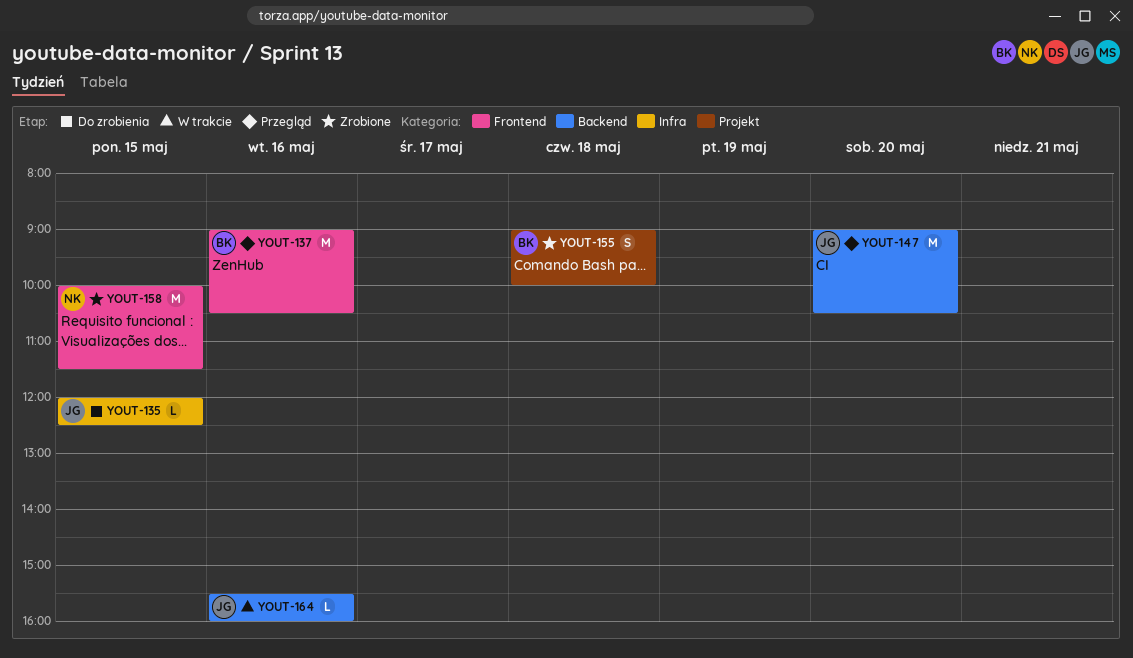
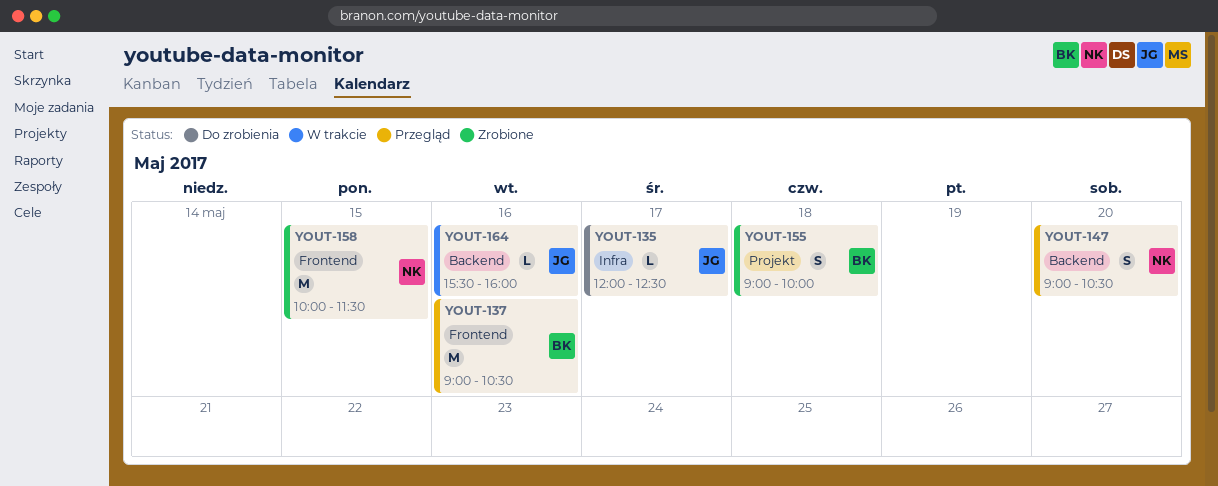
YOUT-135, day: May 15 -> May 17
YOUT-147, owner: JG -> NK
YOUT-147, estimate: M -> S

